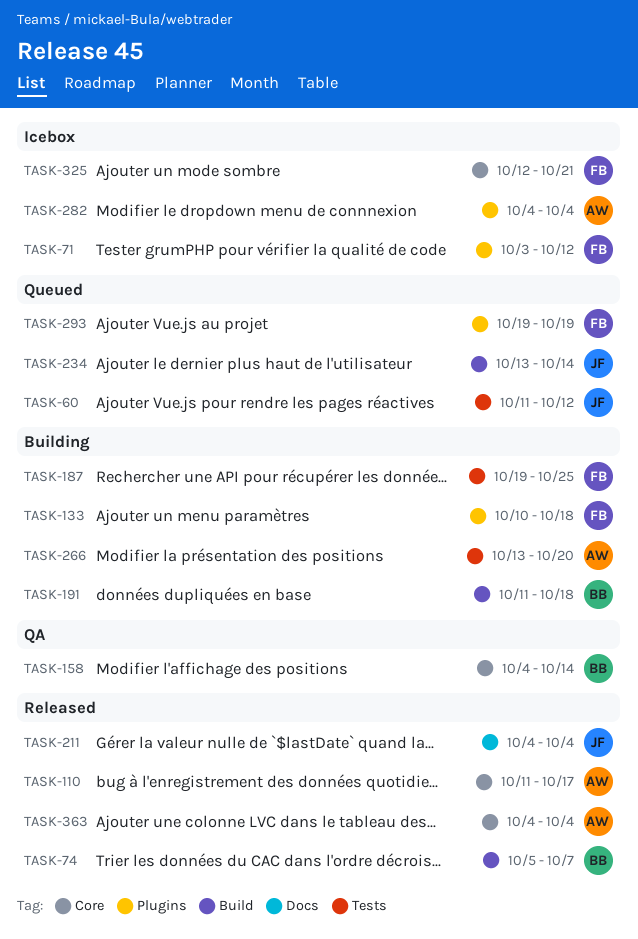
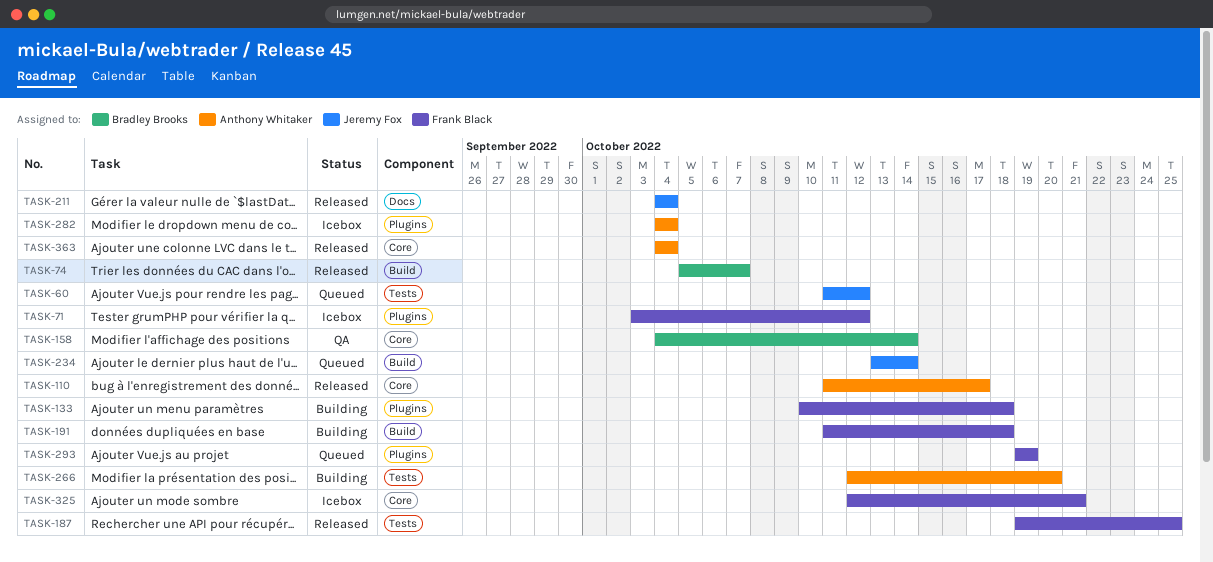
TASK-187, status: Building -> Released
TASK-191, owner: Bradley Brooks -> Frank Black
TASK-266, start: Oct 13 -> Oct 12

